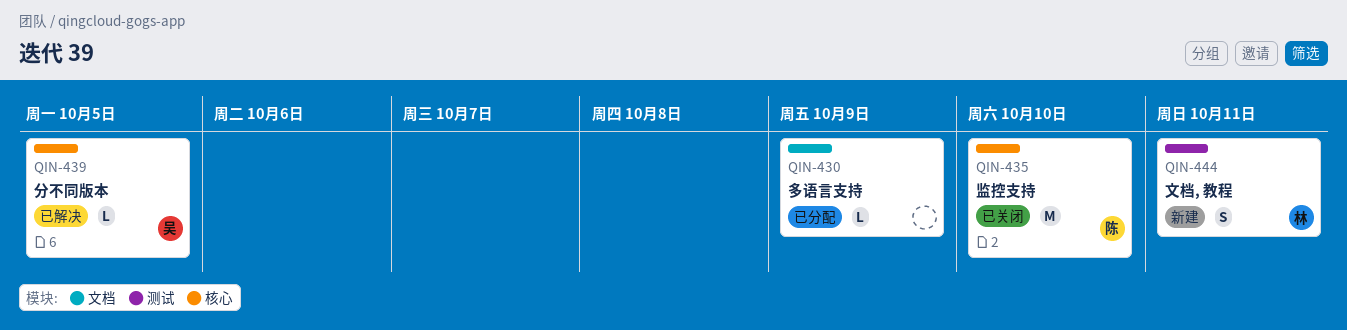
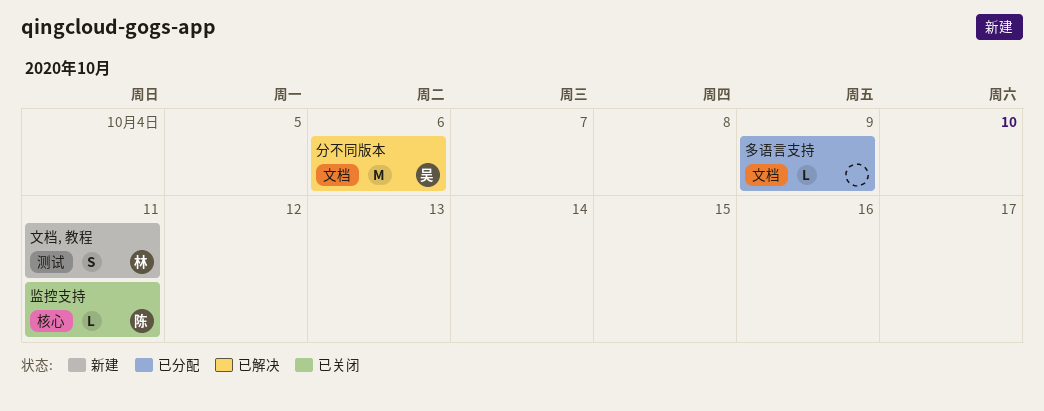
分不同版本, label: 核心 -> 文档
分不同版本, estimate: L -> M
分不同版本, due: Oct 5 -> Oct 6
监控支持, estimate: M -> L
监控支持, due: Oct 10 -> Oct 11

